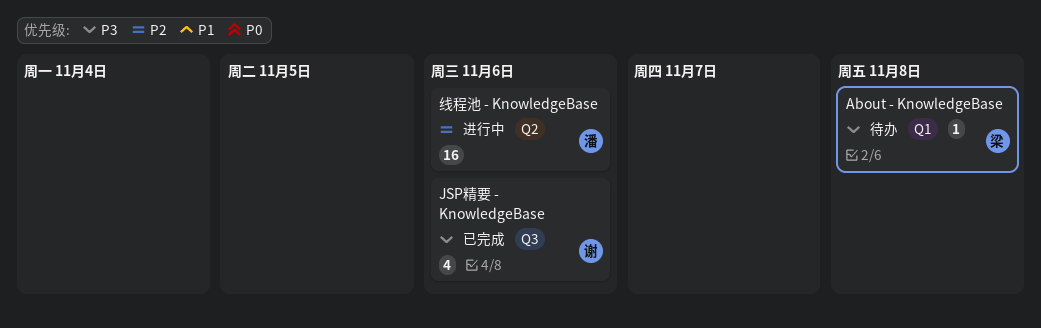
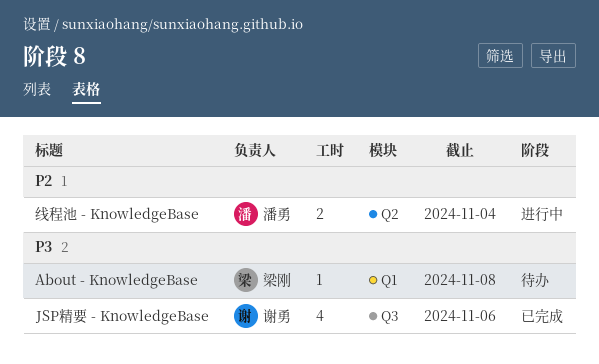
线程池 - KnowledgeBase, estimate: 16 -> 2
线程池 - KnowledgeBase, due: Nov 6 -> Nov 4

